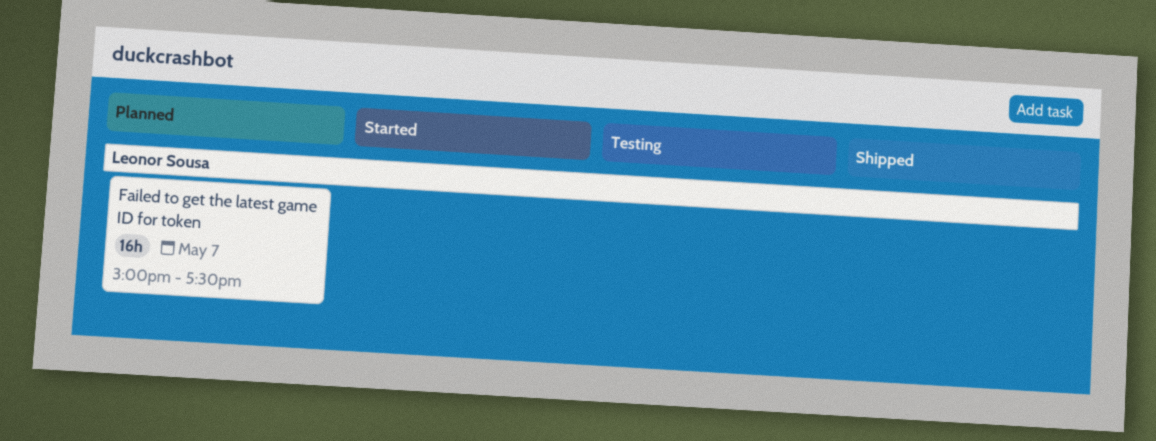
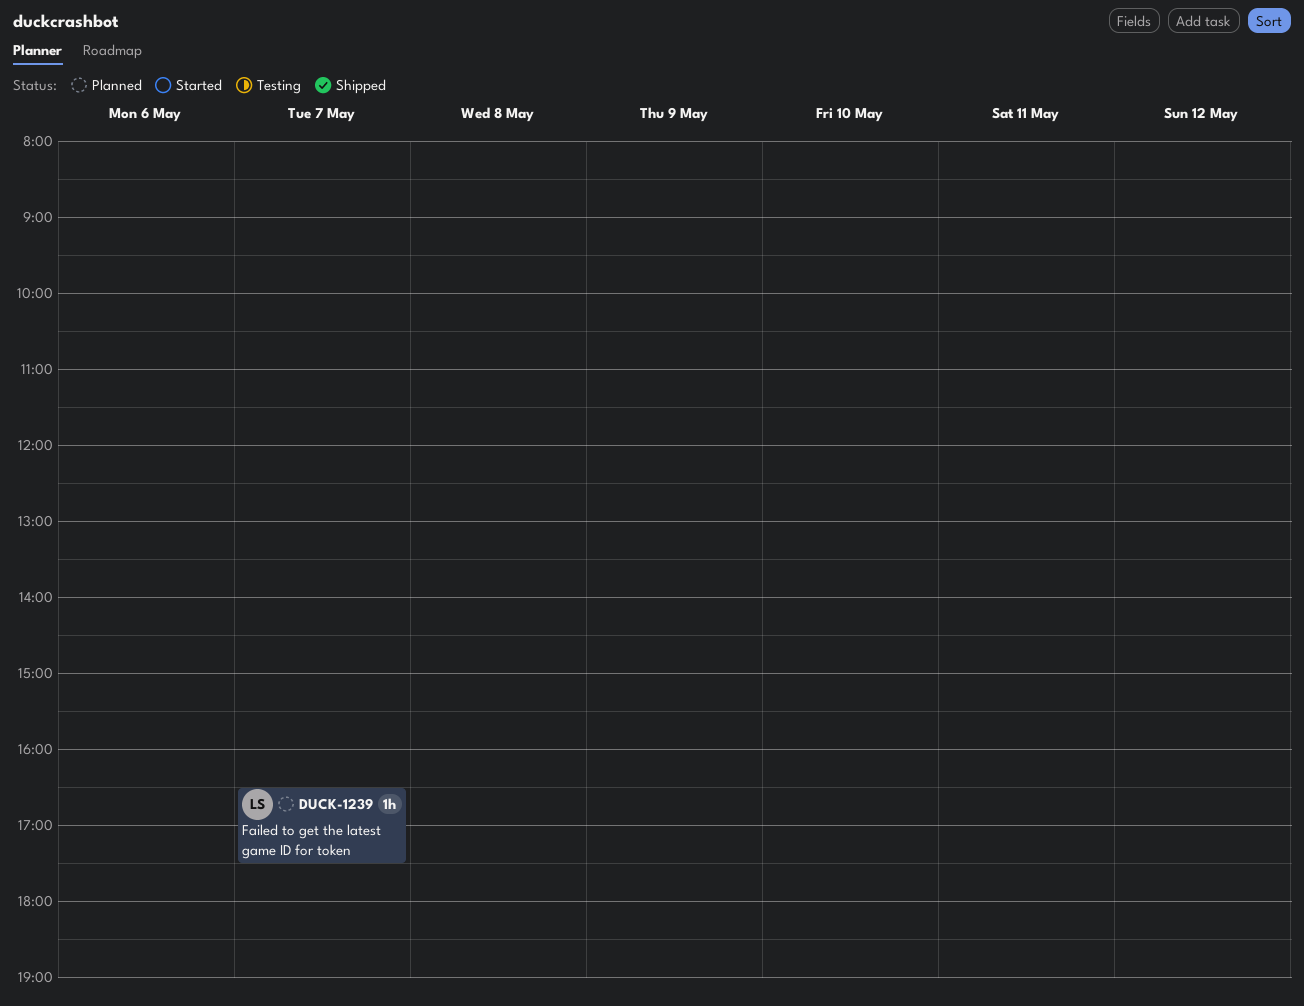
Failed to get the latest game ID for token, estimate: 16h -> 1h
Failed to get the latest game ID for token, begins: 15:00 -> 16:30

